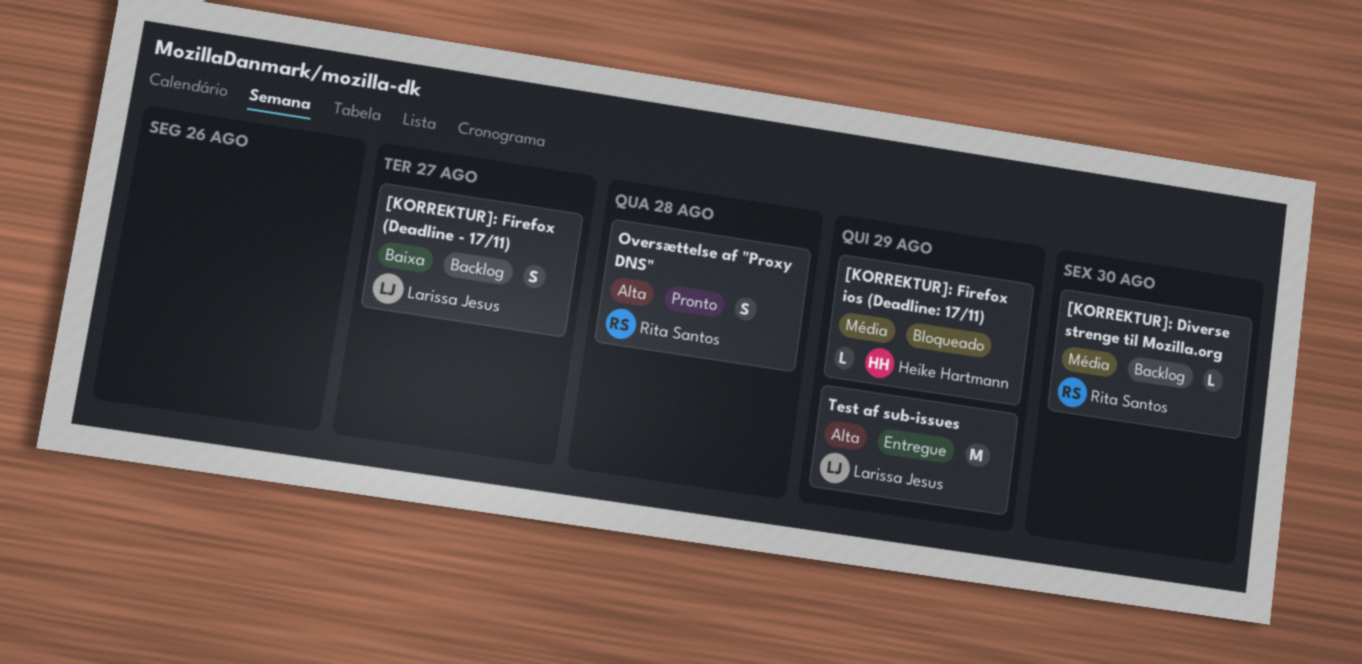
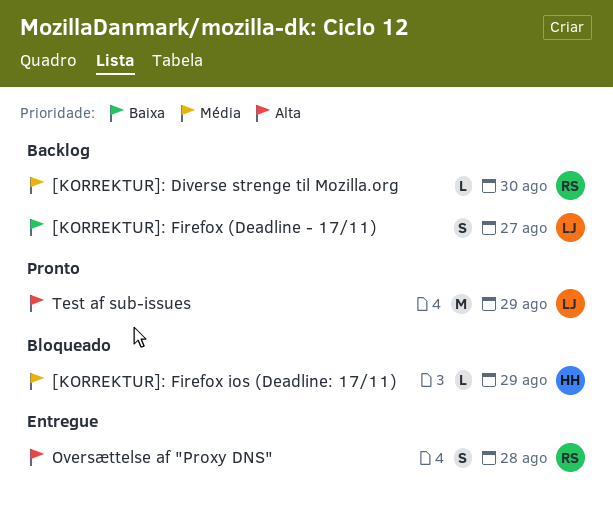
Oversættelse af "Proxy DNS", status: Pronto -> Entregue
Test af sub-issues, status: Entregue -> Pronto

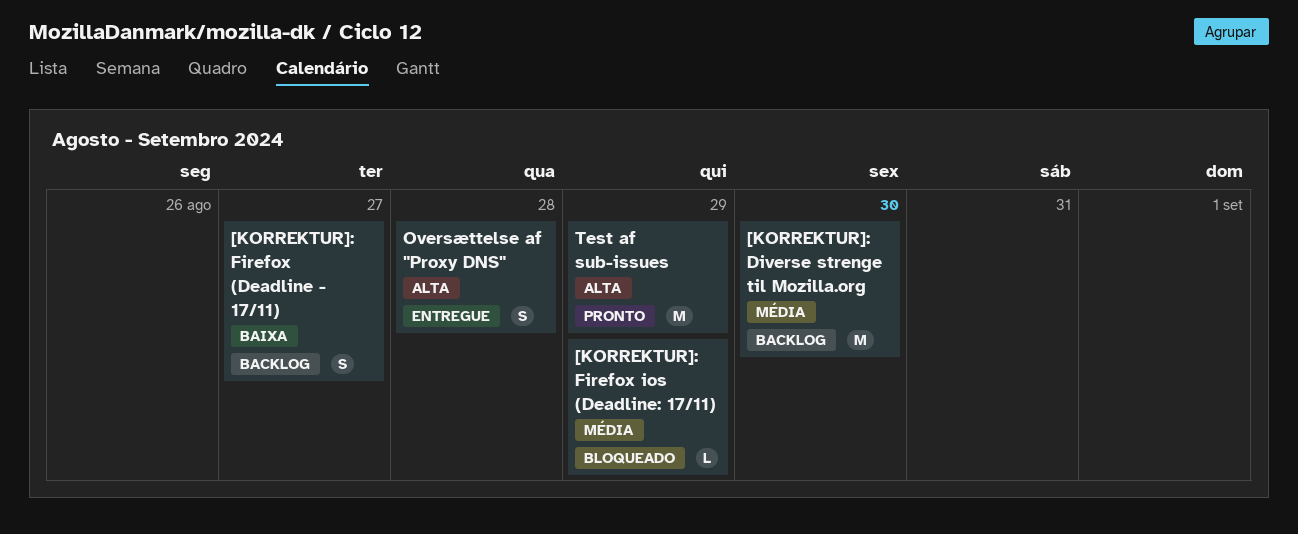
[KORREKTUR]: Diverse strenge til Mozilla.org, estimate: L -> M

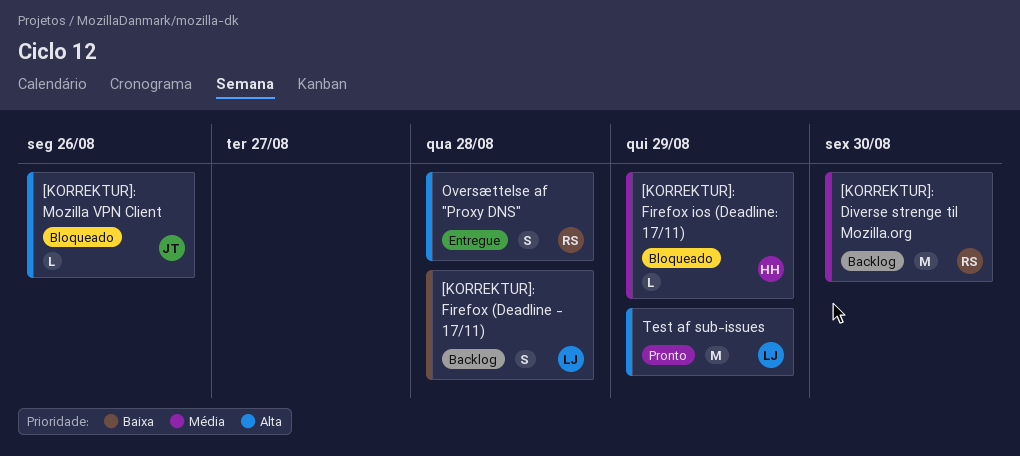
[KORREKTUR]: Firefox (Deadline - 17/11), due: Aug 27 -> Aug 28
[KORREKTUR]: Mozilla VPN Client: none -> present

